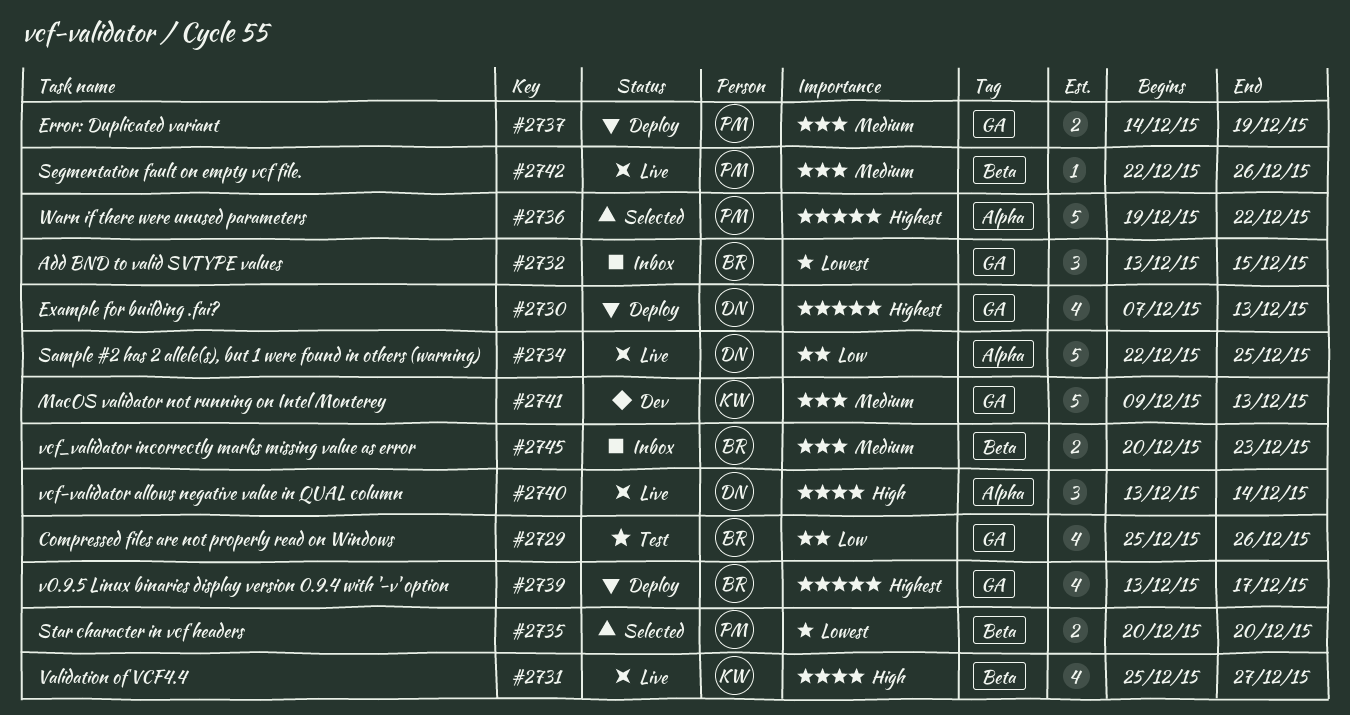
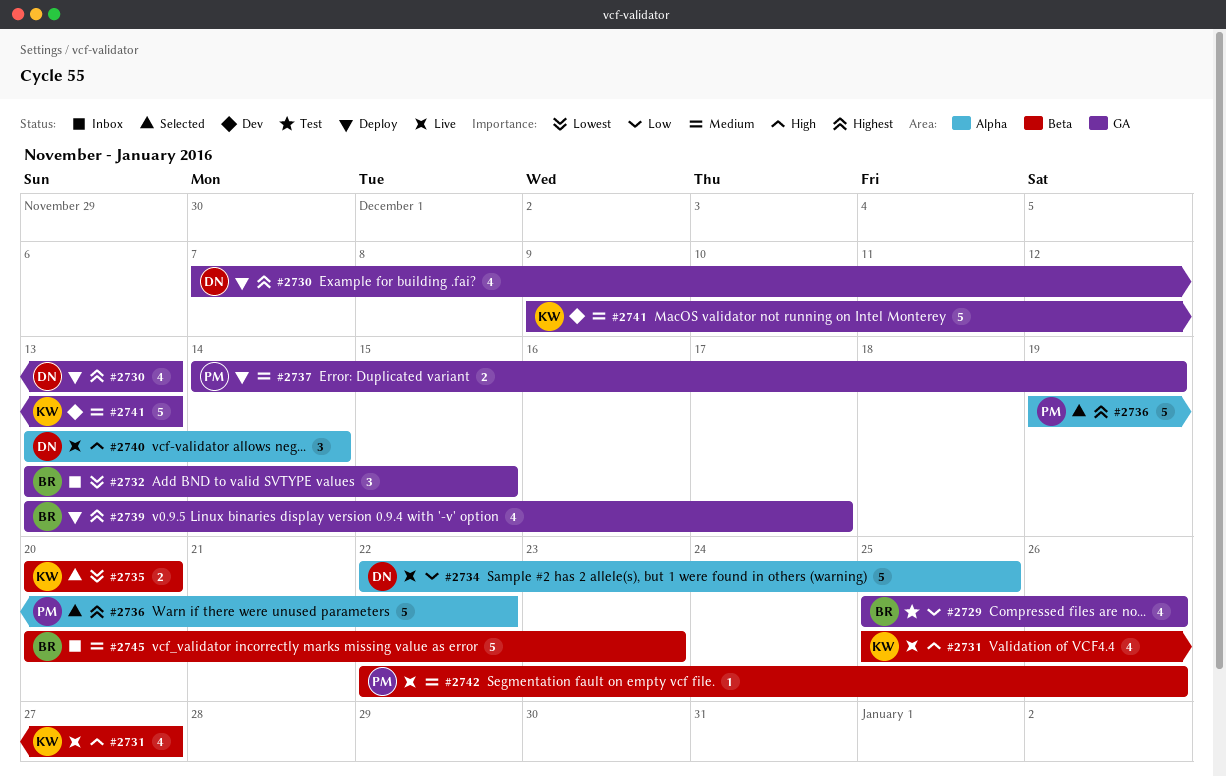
#2735, owner: PM -> KW
#2745, estimate: 2 -> 5

